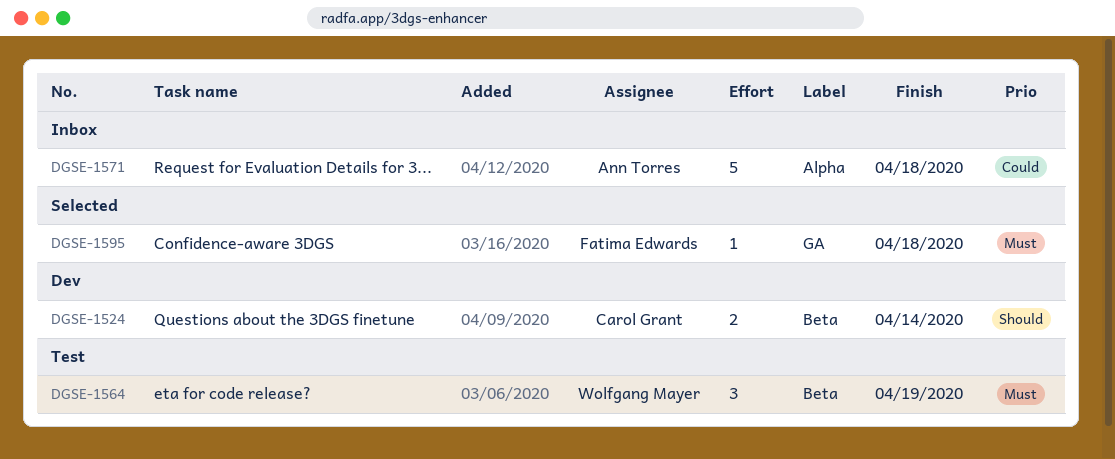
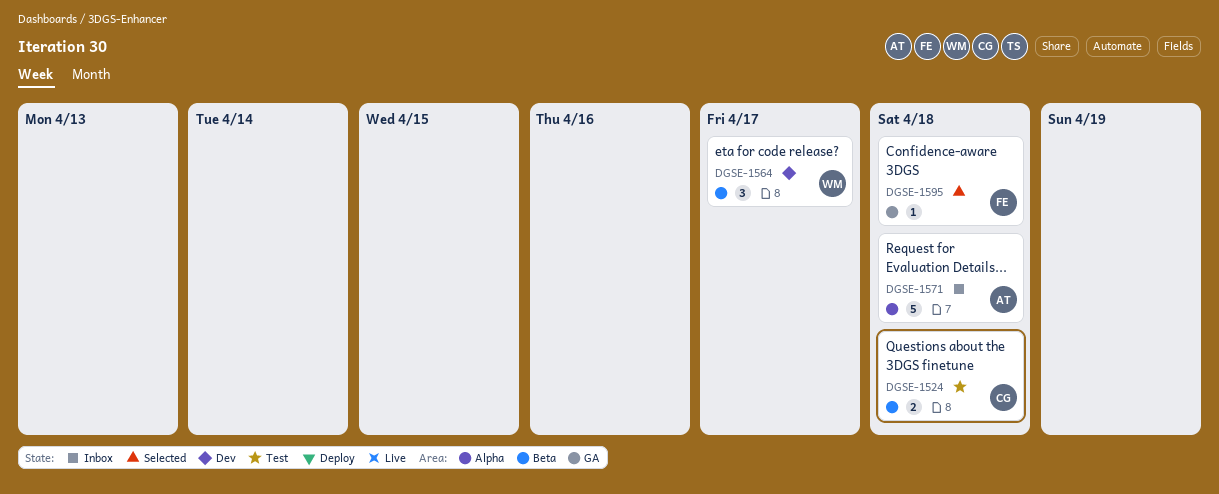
DGSE-1524, status: Dev -> Test
DGSE-1524, due: Apr 14 -> Apr 18
DGSE-1564, status: Test -> Dev
DGSE-1564, due: Apr 19 -> Apr 17

